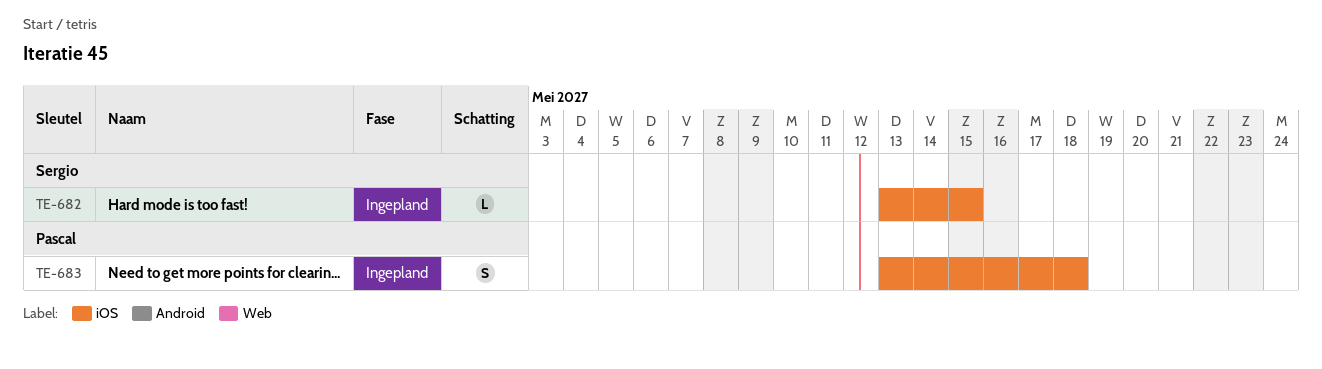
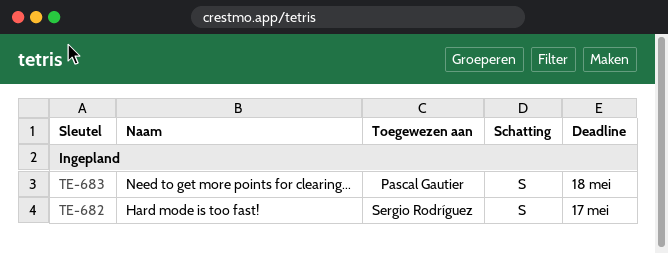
TE-682, estimate: L -> S
TE-682, due: May 15 -> May 17

